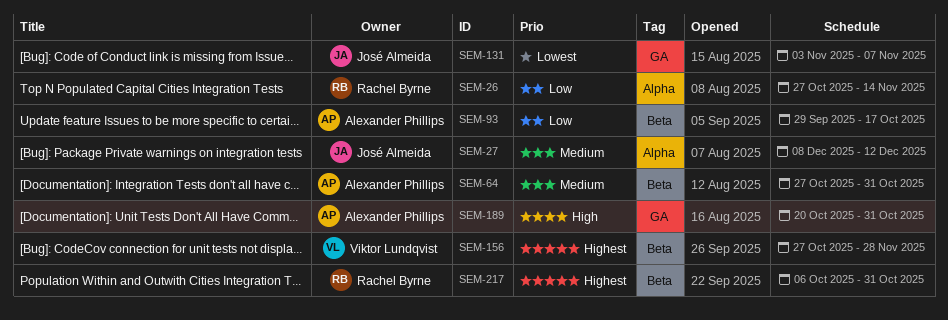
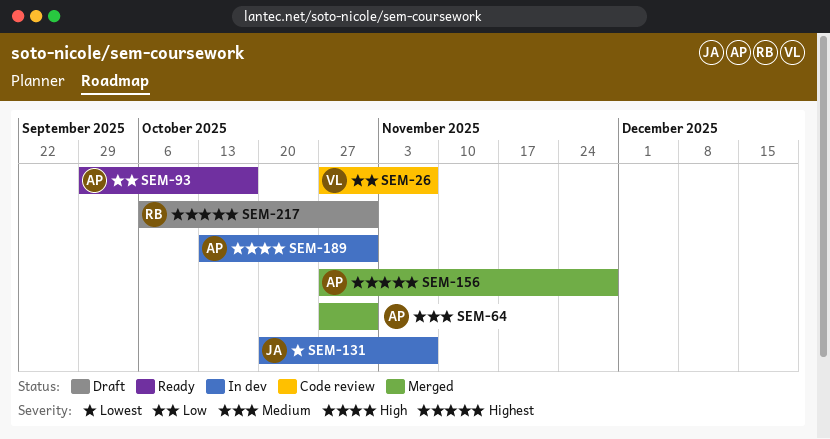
SEM-26, owner: Rachel Byrne -> Viktor Lundqvist
SEM-26, due: Nov 14 -> Nov 7
SEM-27: present -> none
SEM-131, start: Nov 3 -> Oct 20
SEM-156, owner: Viktor Lundqvist -> Alexander Phillips
SEM-189, start: Oct 20 -> Oct 13

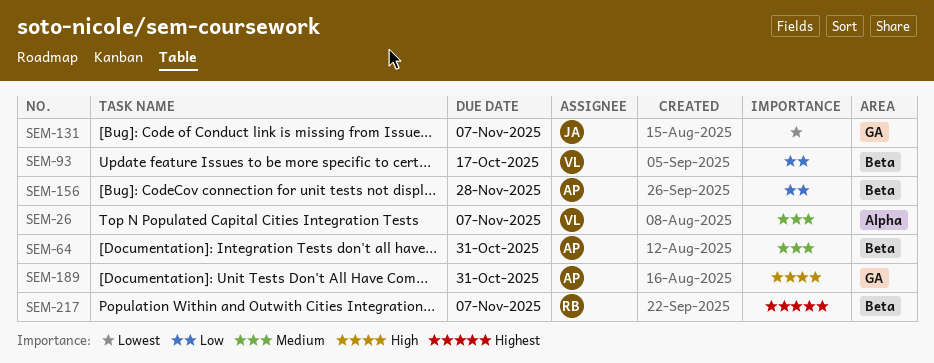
SEM-26, priority: Low -> Medium
SEM-93, owner: AP -> VL
SEM-156, priority: Highest -> Low
SEM-217, due: Oct 31 -> Nov 7

